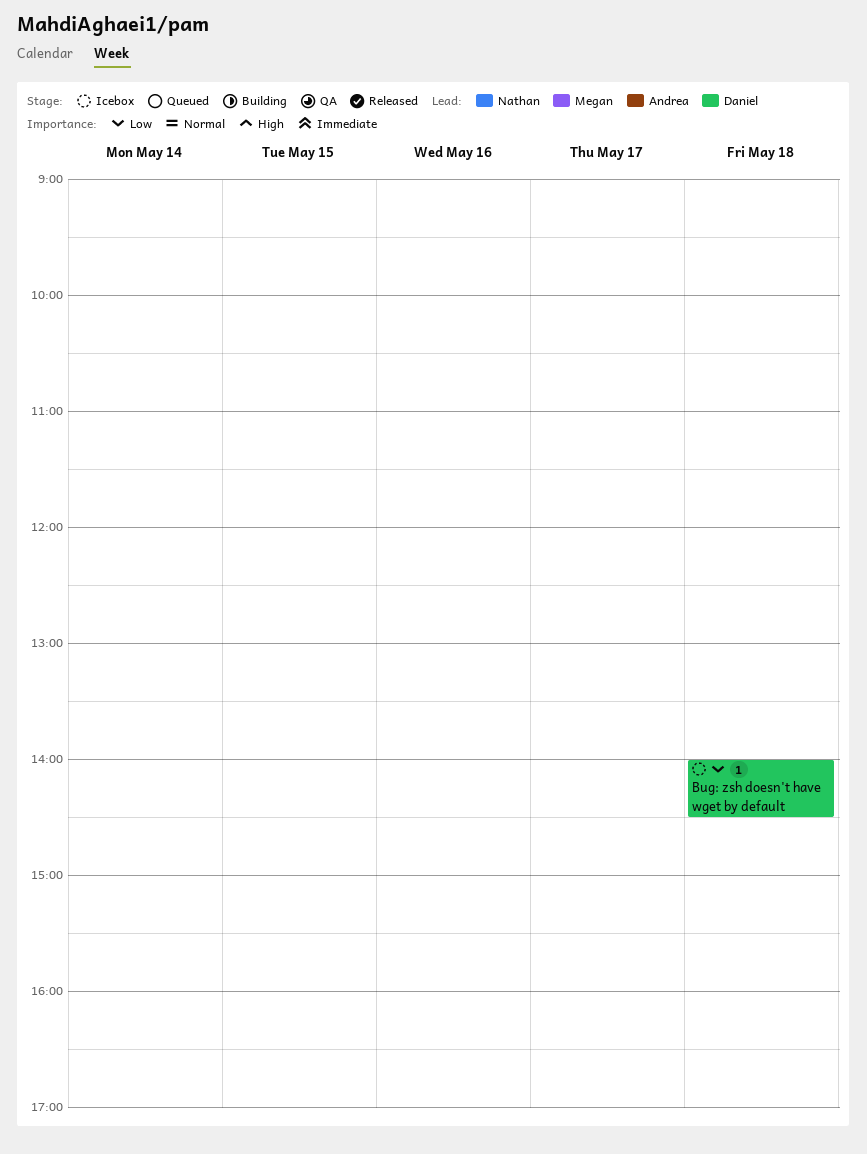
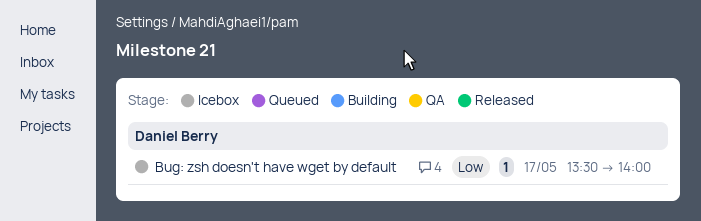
Bug: zsh doesn't have wget by default, day: May 18 -> May 17
Bug: zsh doesn't have wget by default, begins: 14:00 -> 13:30
Bug: zsh doesn't have wget by default, ends: 14:30 -> 14:00

